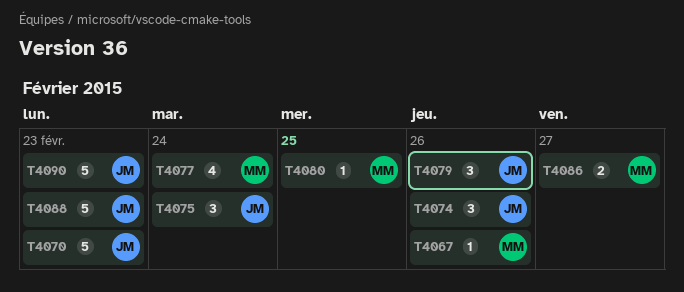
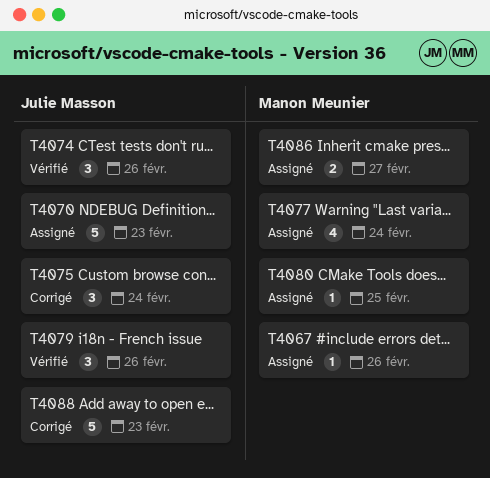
T4090: present -> none

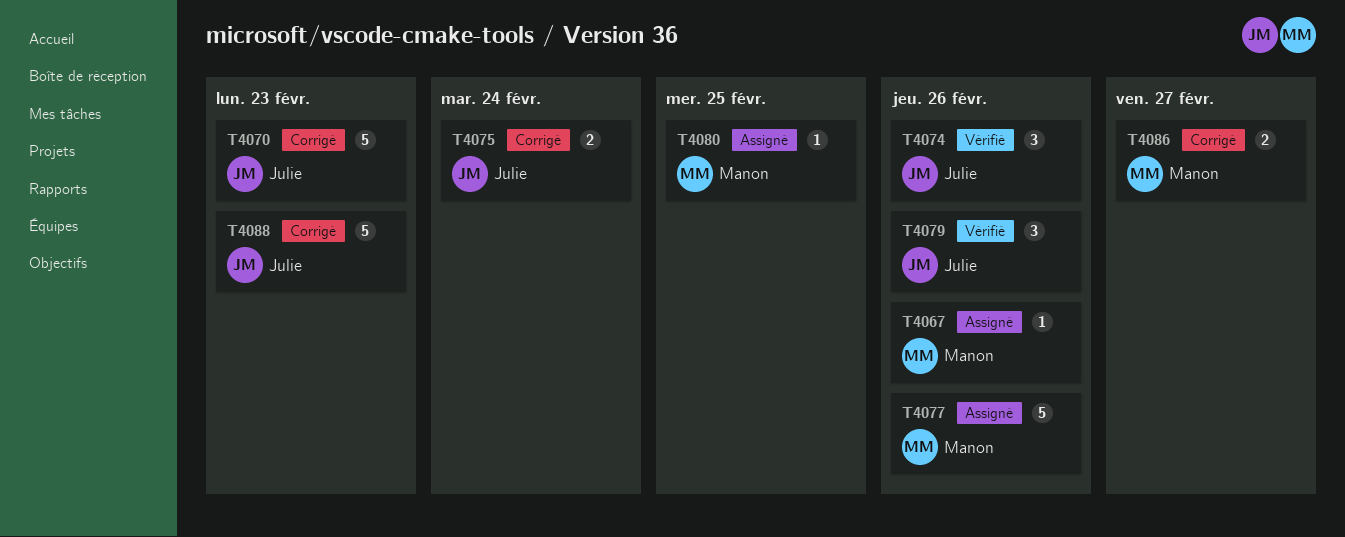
T4070, status: Assigné -> Corrigé
T4075, estimate: 3 -> 2
T4077, estimate: 4 -> 5
T4077, due: Feb 24 -> Feb 26
T4086, status: Assigné -> Corrigé

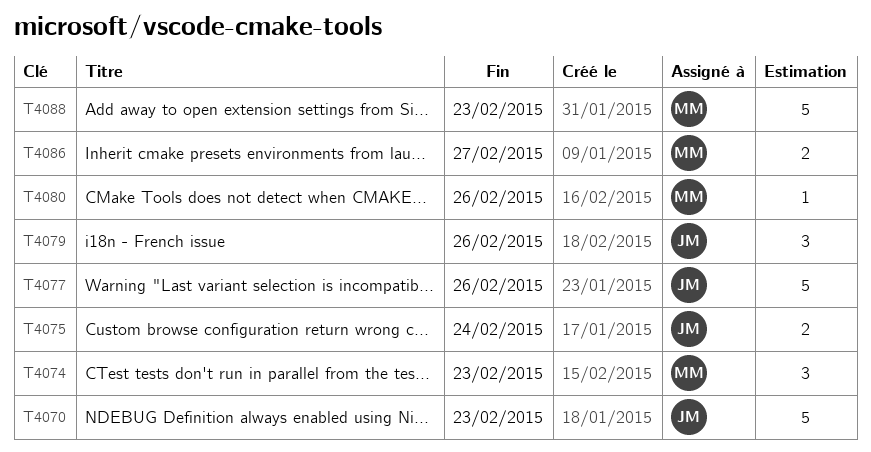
T4067: present -> none
T4074, owner: Julie -> Manon
T4074, due: Feb 26 -> Feb 23
T4077, owner: Manon -> Julie
T4080, due: Feb 25 -> Feb 26
T4088, owner: Julie -> Manon

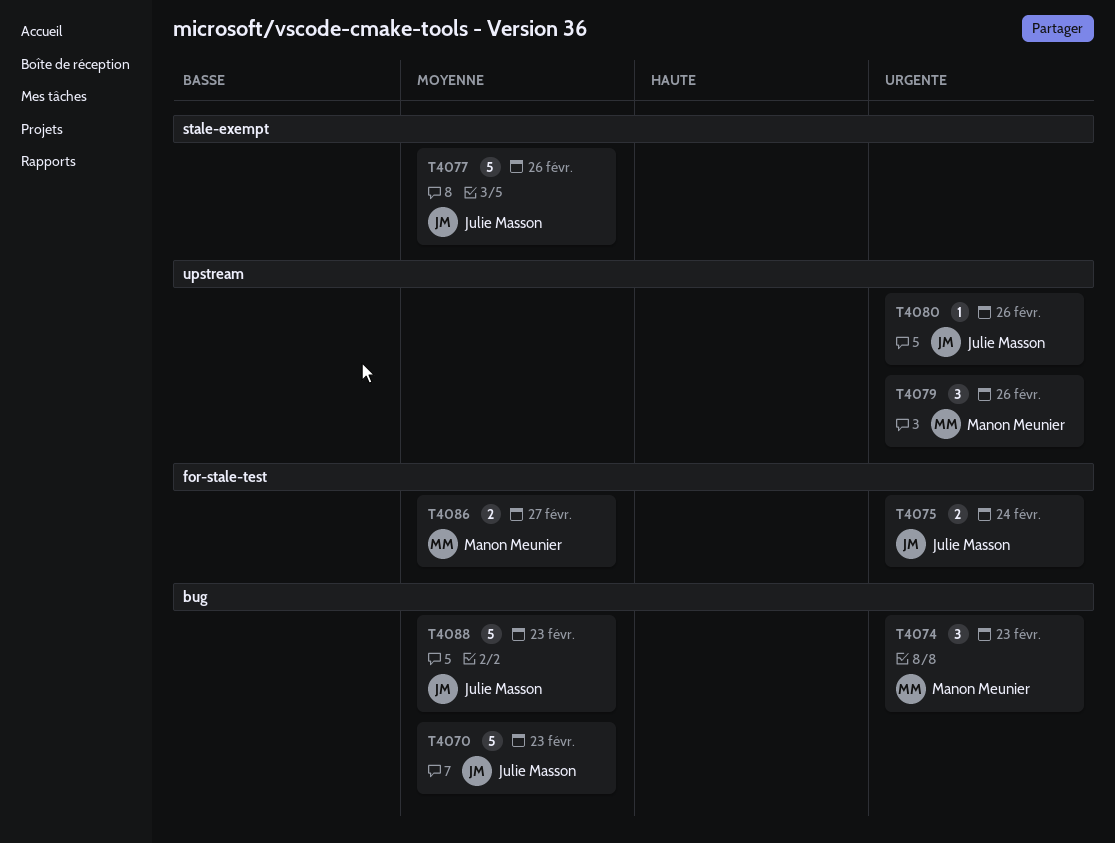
T4079, owner: Julie Masson -> Manon Meunier
T4080, owner: Manon Meunier -> Julie Masson
T4088, owner: Manon Meunier -> Julie Masson

